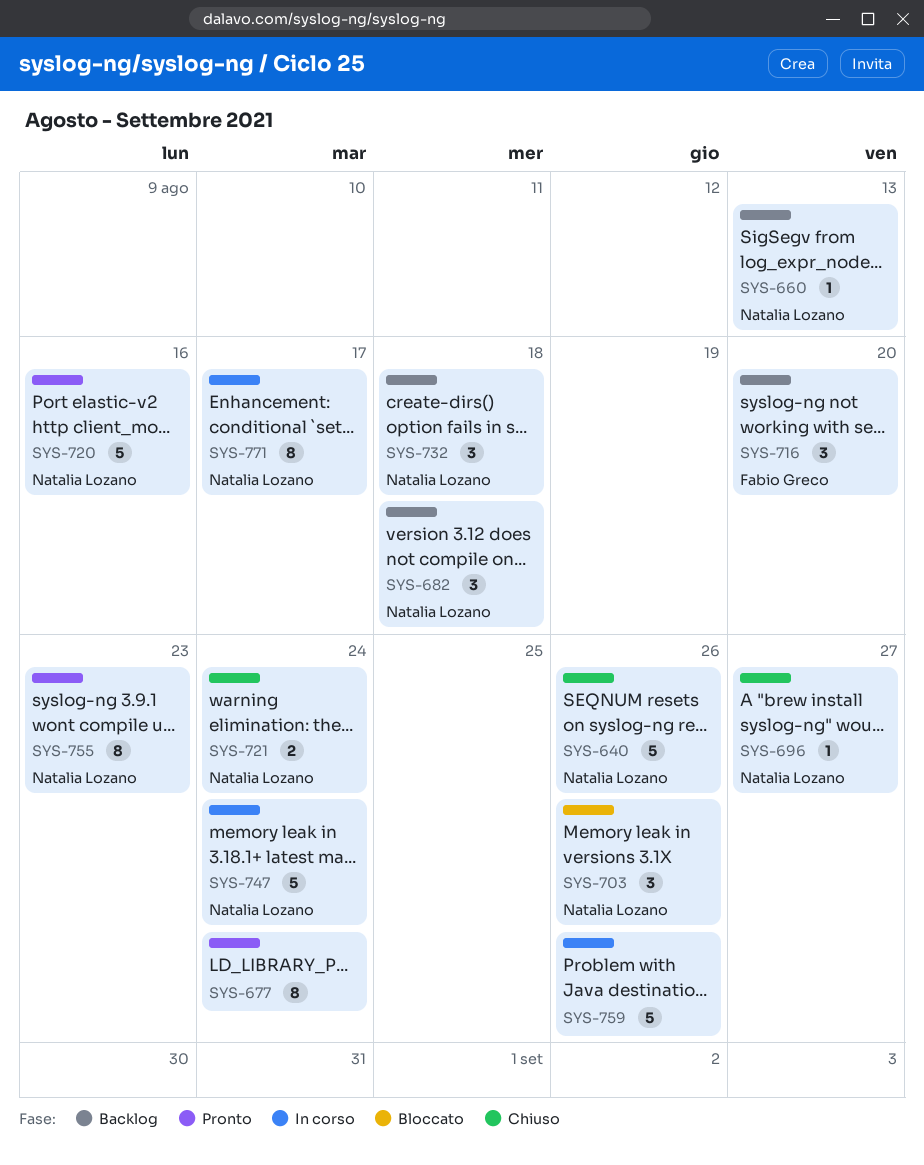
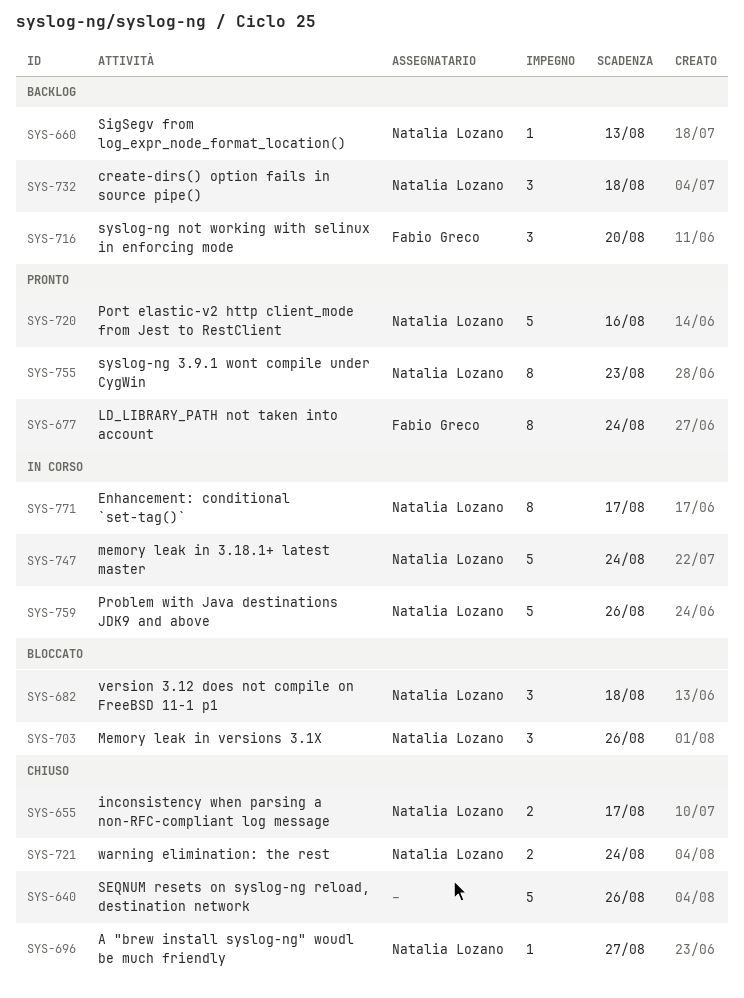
SYS-640, owner: Natalia Lozano -> none
SYS-655: none -> present
SYS-677, owner: none -> Fabio Greco
SYS-682, status: Backlog -> Bloccato
SYS-759, owner: none -> Natalia Lozano

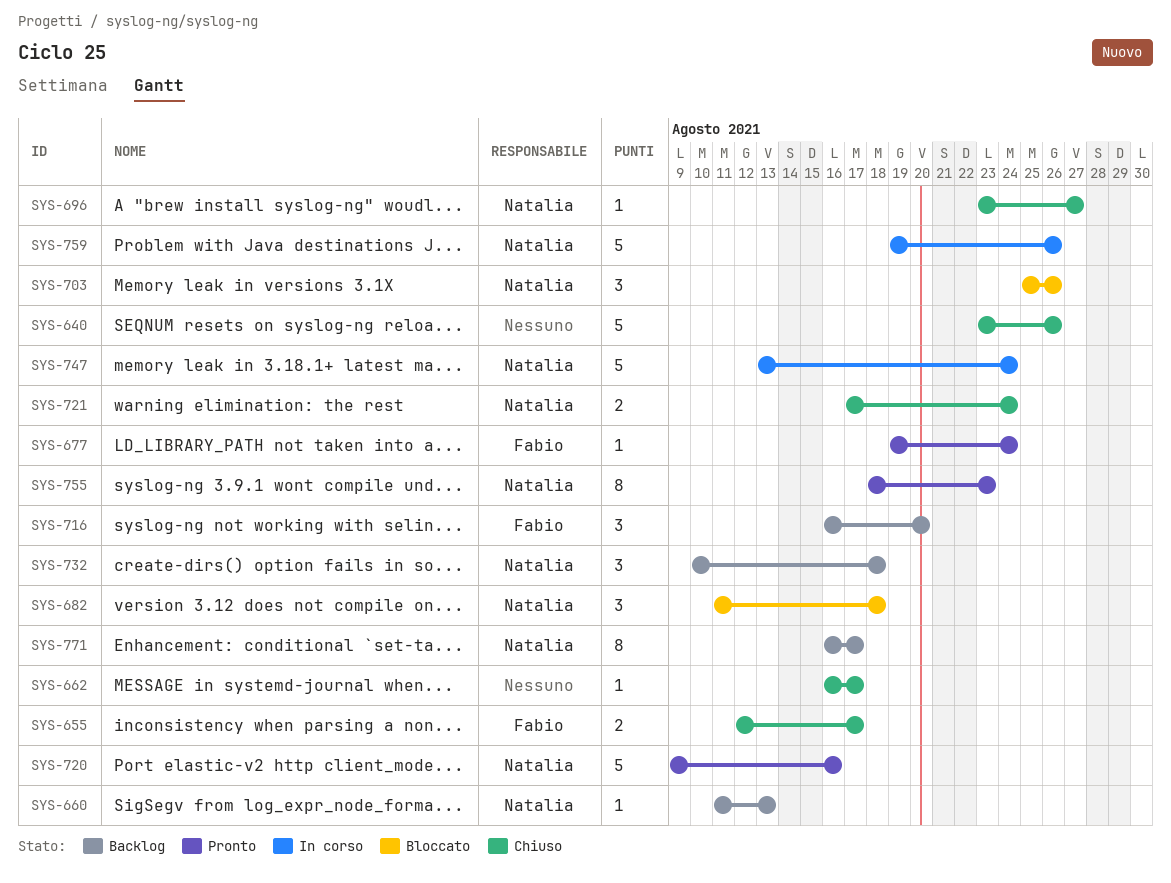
SYS-655, owner: Natalia Lozano -> Fabio Greco
SYS-662: none -> present
SYS-677, estimate: 8 -> 1
SYS-771, status: In corso -> Backlog

